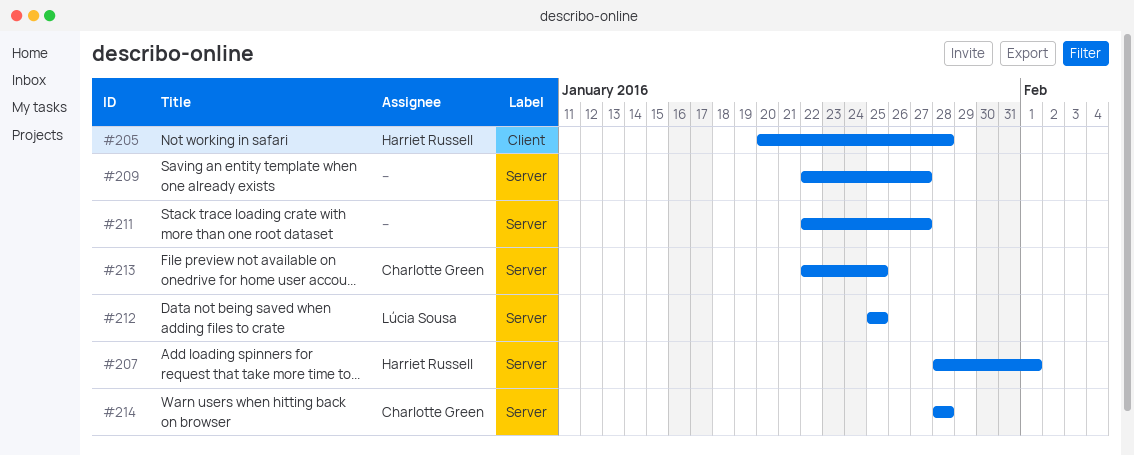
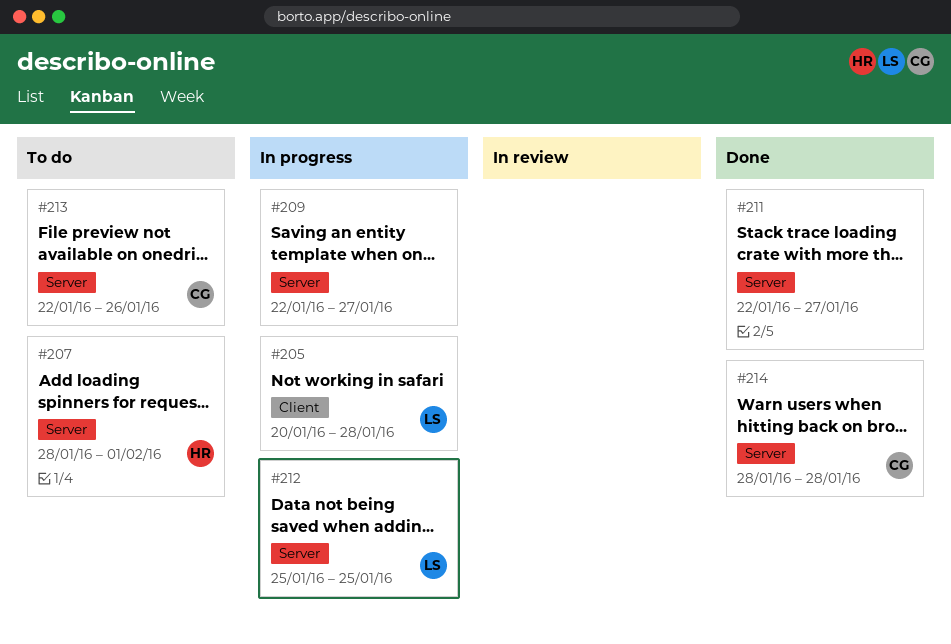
#205, owner: Harriet Russell -> Lúcia Sousa
#213, due: Jan 25 -> Jan 26

